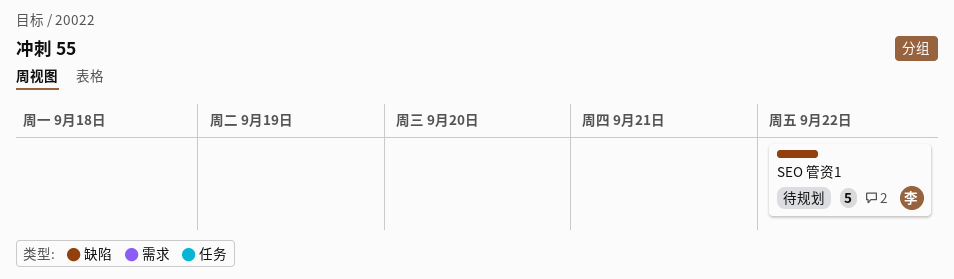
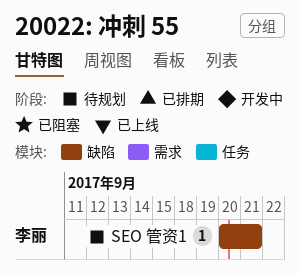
SEO 管资1, estimate: 5 -> 1
SEO 管资1, due: Sep 22 -> Sep 21

